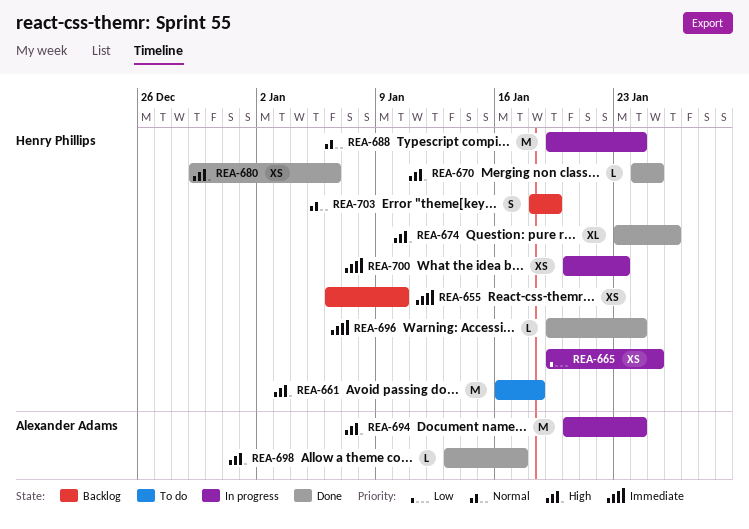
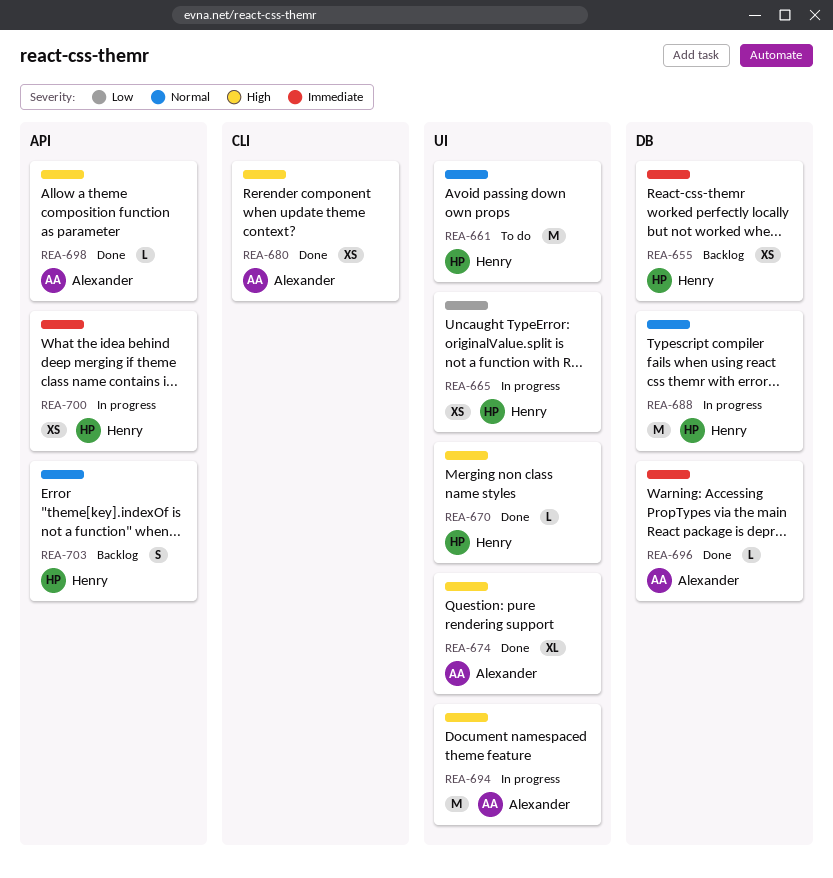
REA-661, priority: High -> Normal
REA-674, owner: Henry Phillips -> Alexander Adams
REA-680, owner: Henry Phillips -> Alexander Adams
REA-696, owner: Henry Phillips -> Alexander Adams

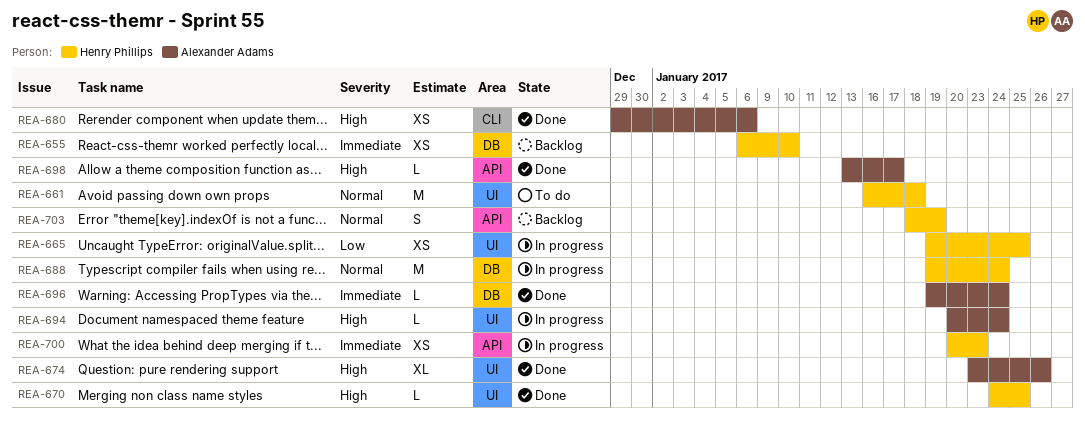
REA-694, estimate: M -> L

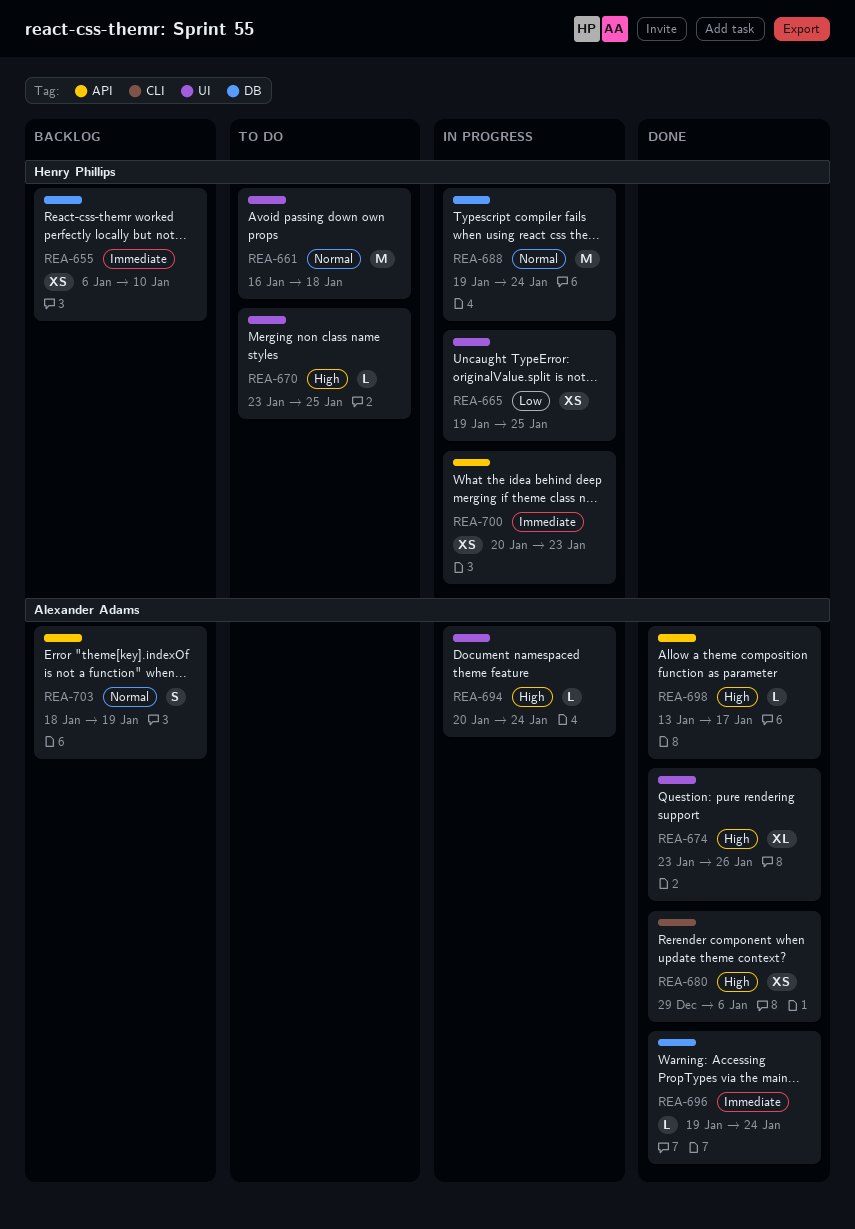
REA-670, status: Done -> To do
REA-670, start: Jan 24 -> Jan 23
REA-703, owner: Henry Phillips -> Alexander Adams

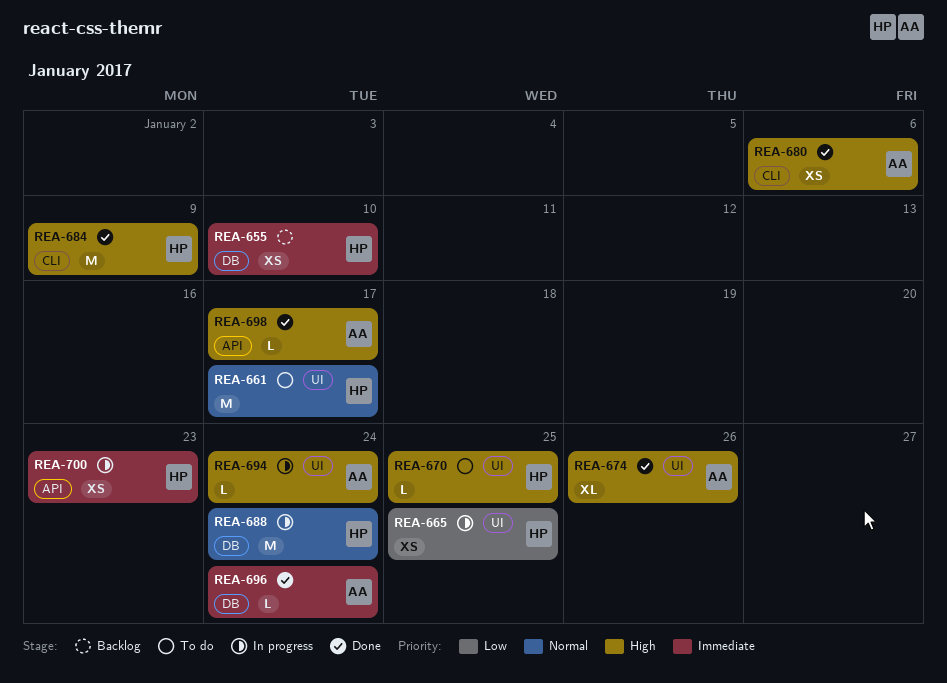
REA-661, due: Jan 18 -> Jan 17
REA-684: none -> present
REA-703: present -> none

